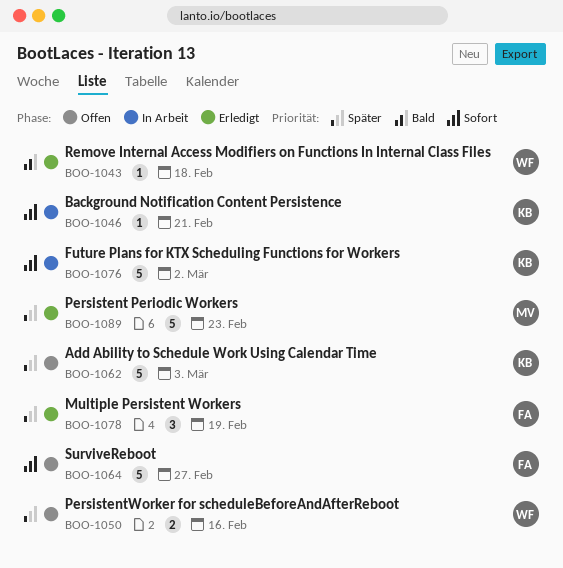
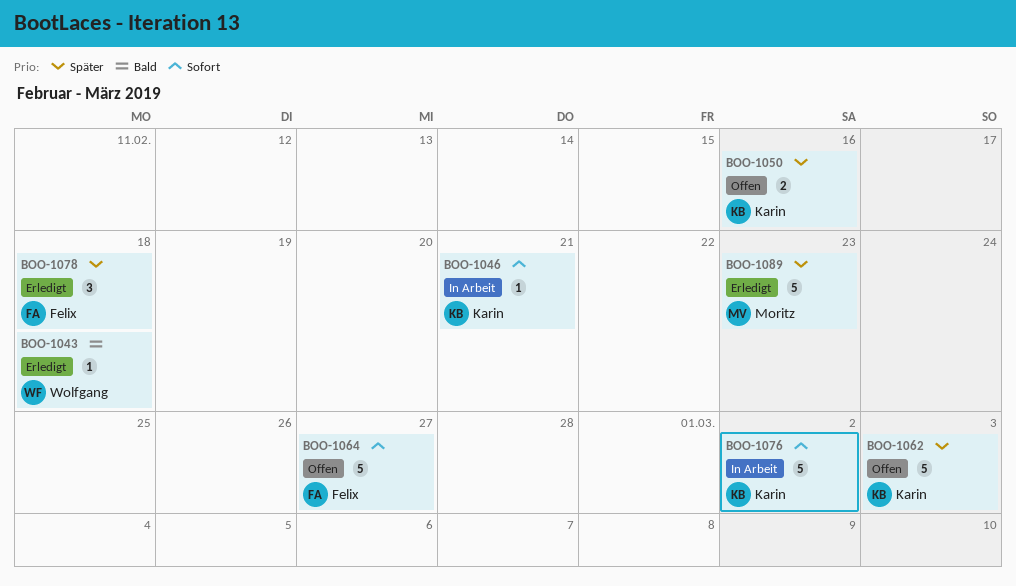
BOO-1050, owner: Wolfgang -> Karin
BOO-1078, due: Feb 19 -> Feb 18

